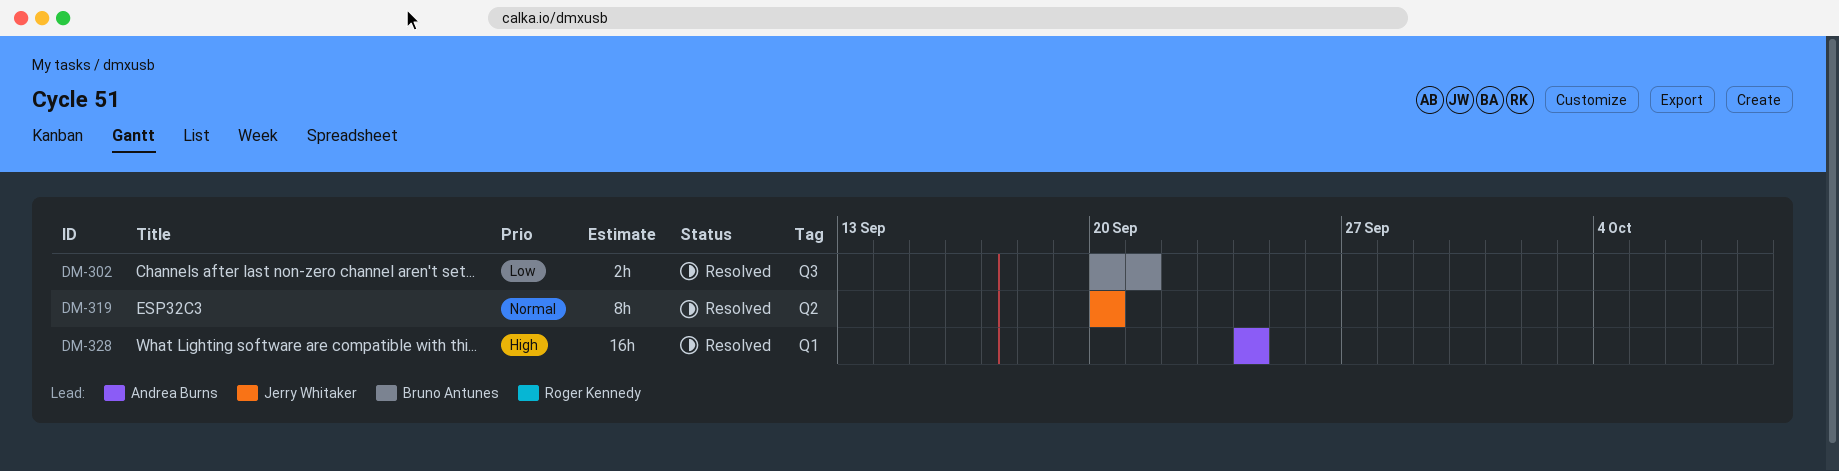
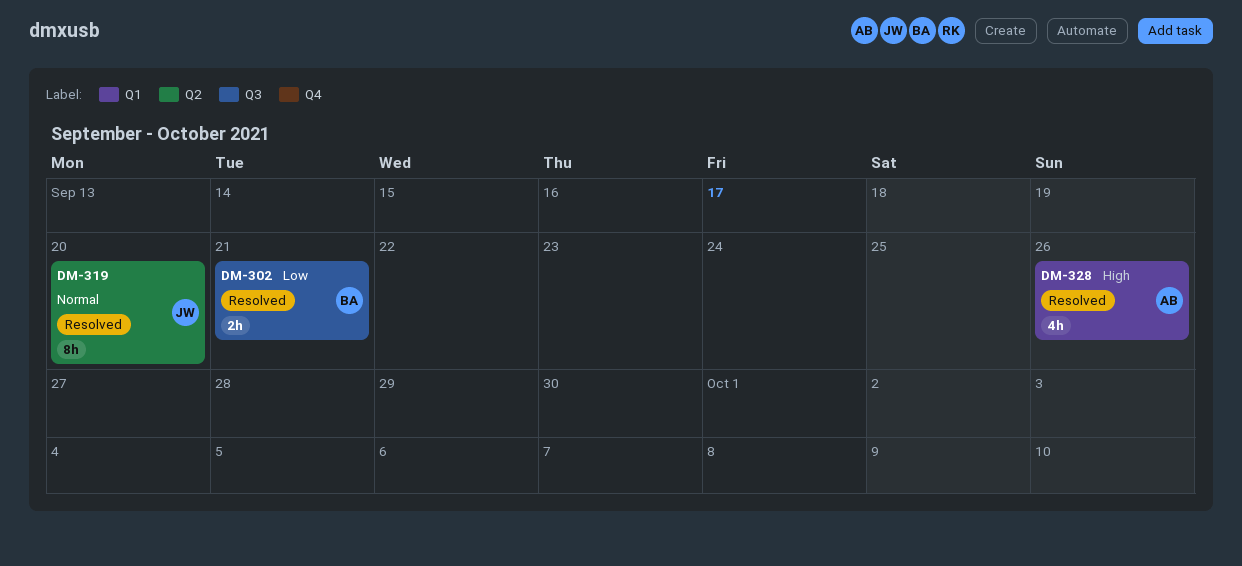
DM-328, estimate: 16h -> 4h
DM-328, due: Sep 24 -> Sep 26

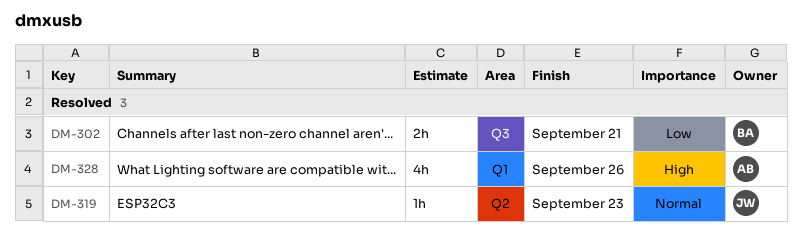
DM-319, estimate: 8h -> 1h
DM-319, due: Sep 20 -> Sep 23

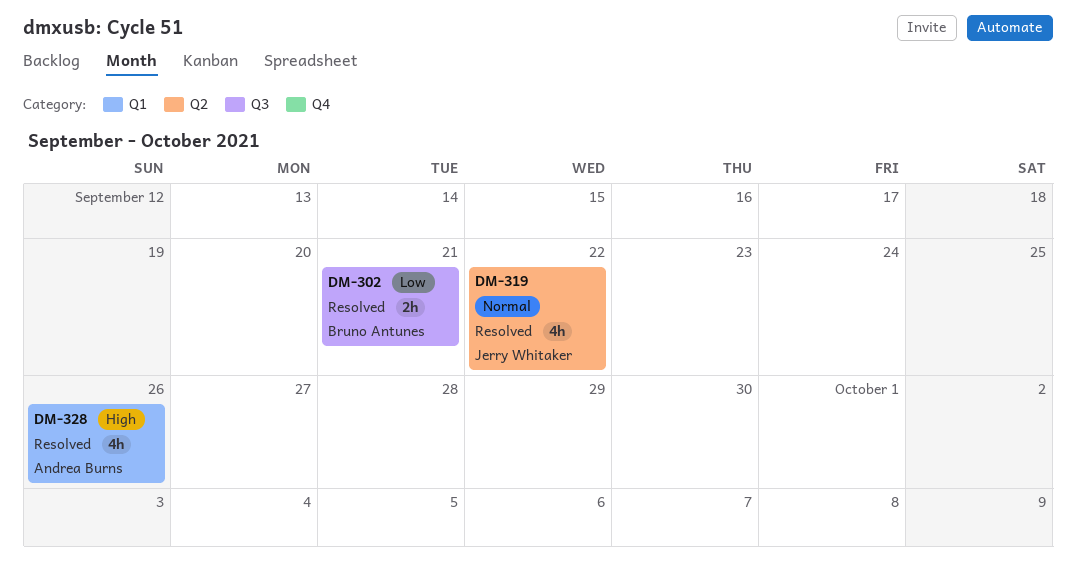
DM-319, estimate: 1h -> 4h
DM-319, due: Sep 23 -> Sep 22

